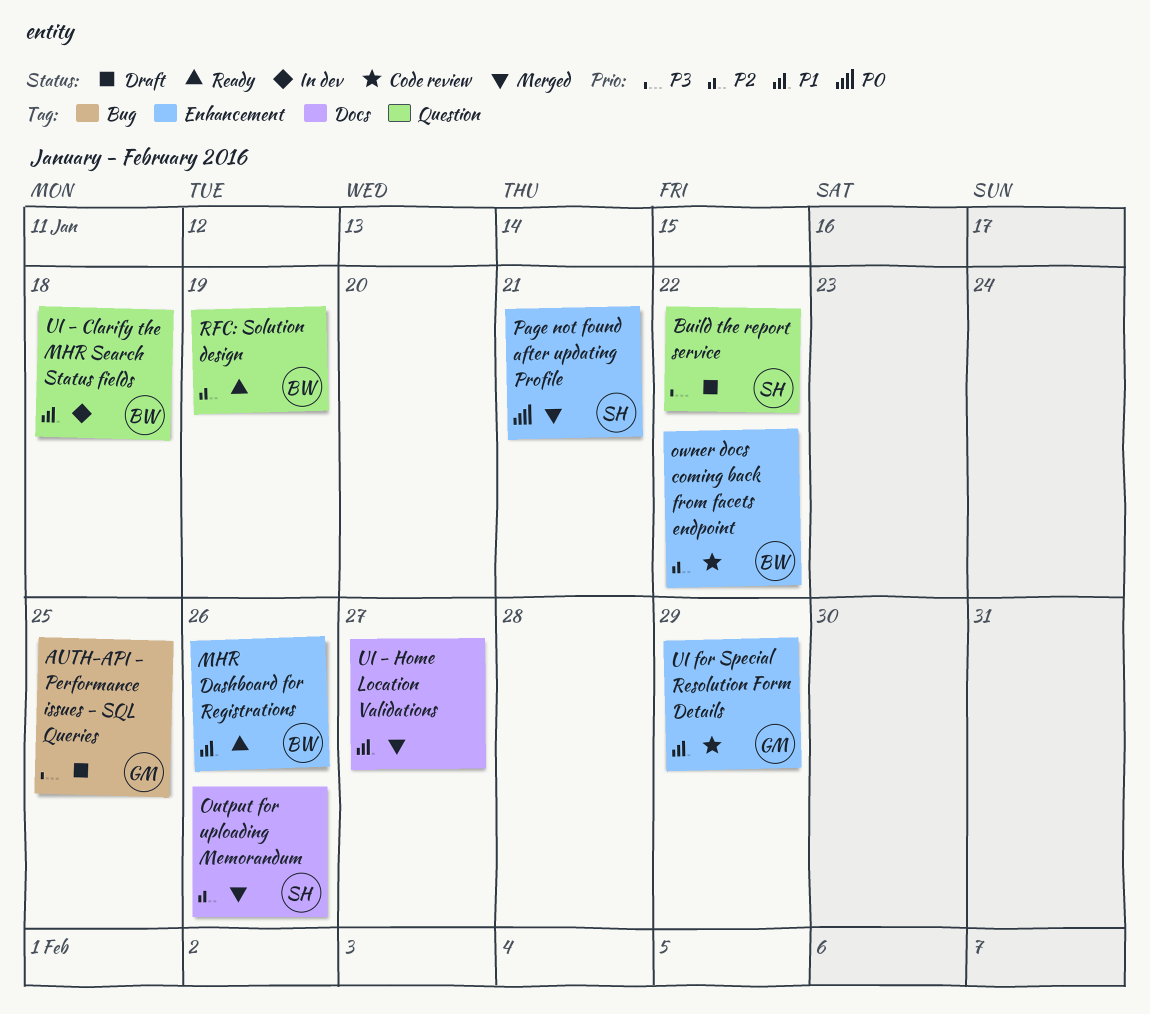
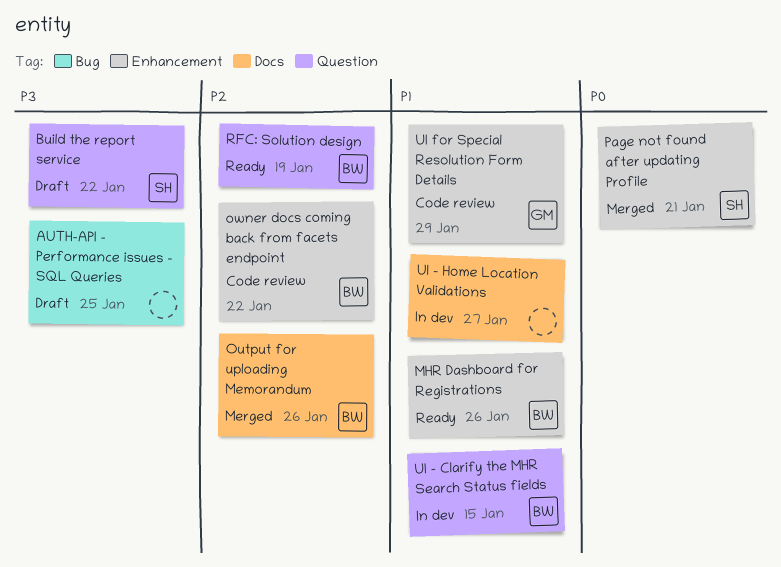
AUTH-API - Performance issues - SQL Queries, owner: GM -> none
Output for uploading Memorandum, owner: SH -> BW
UI - Clarify the MHR Search Status fields, due: Jan 18 -> Jan 15
UI - Home Location Validations, status: Merged -> In dev

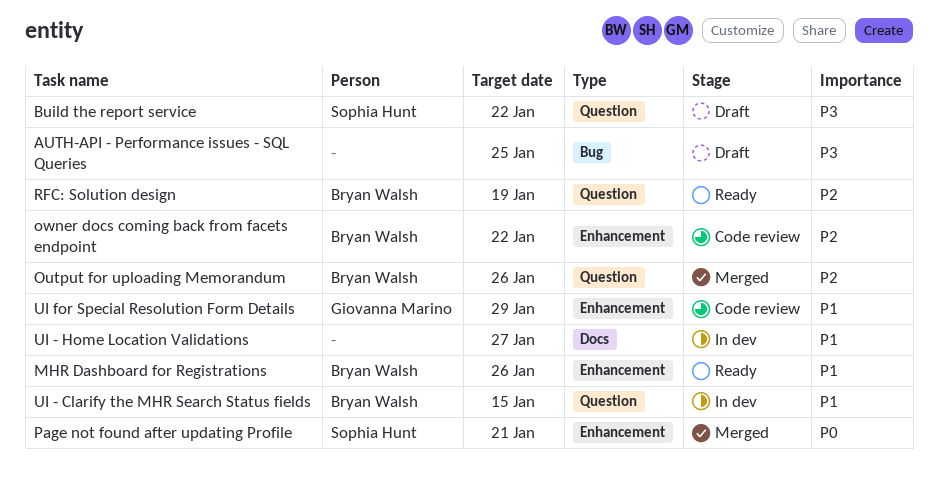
Output for uploading Memorandum, label: Docs -> Question

